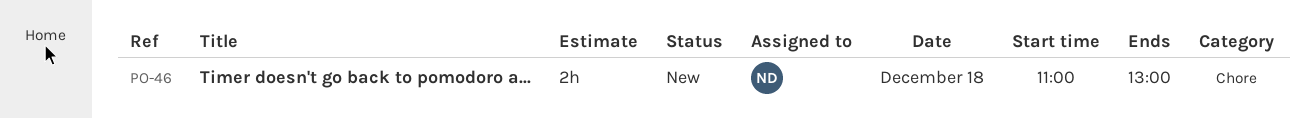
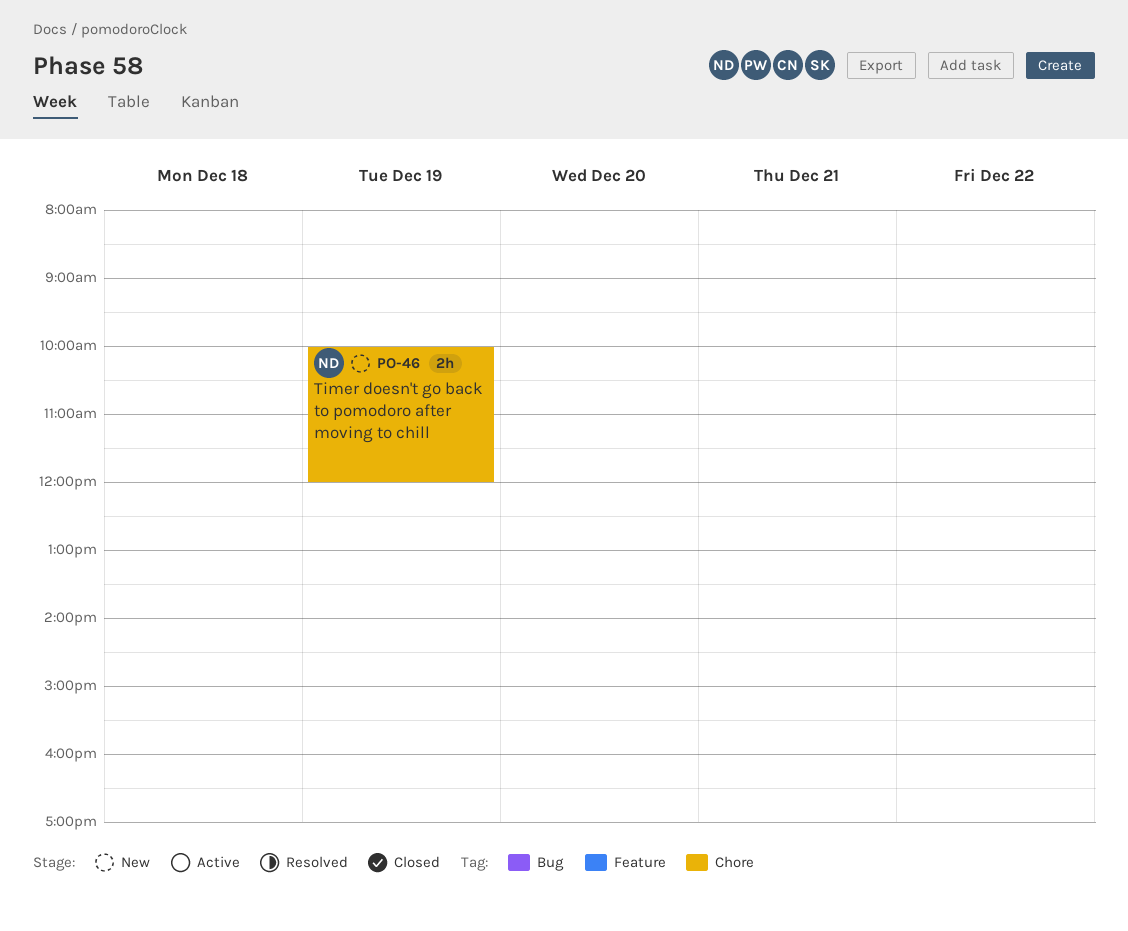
PO-46, day: Dec 18 -> Dec 19
PO-46, begins: 11:00 -> 10:00
PO-46, ends: 13:00 -> 12:00

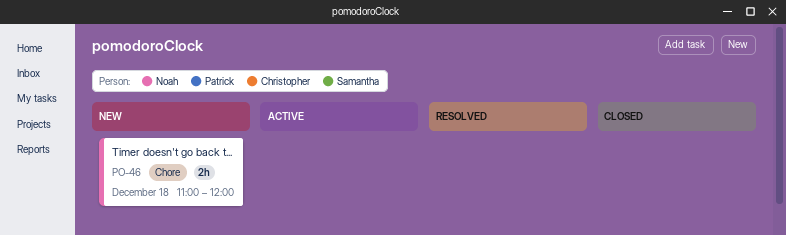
PO-46, day: Dec 19 -> Dec 18
PO-46, begins: 10:00 -> 11:00

